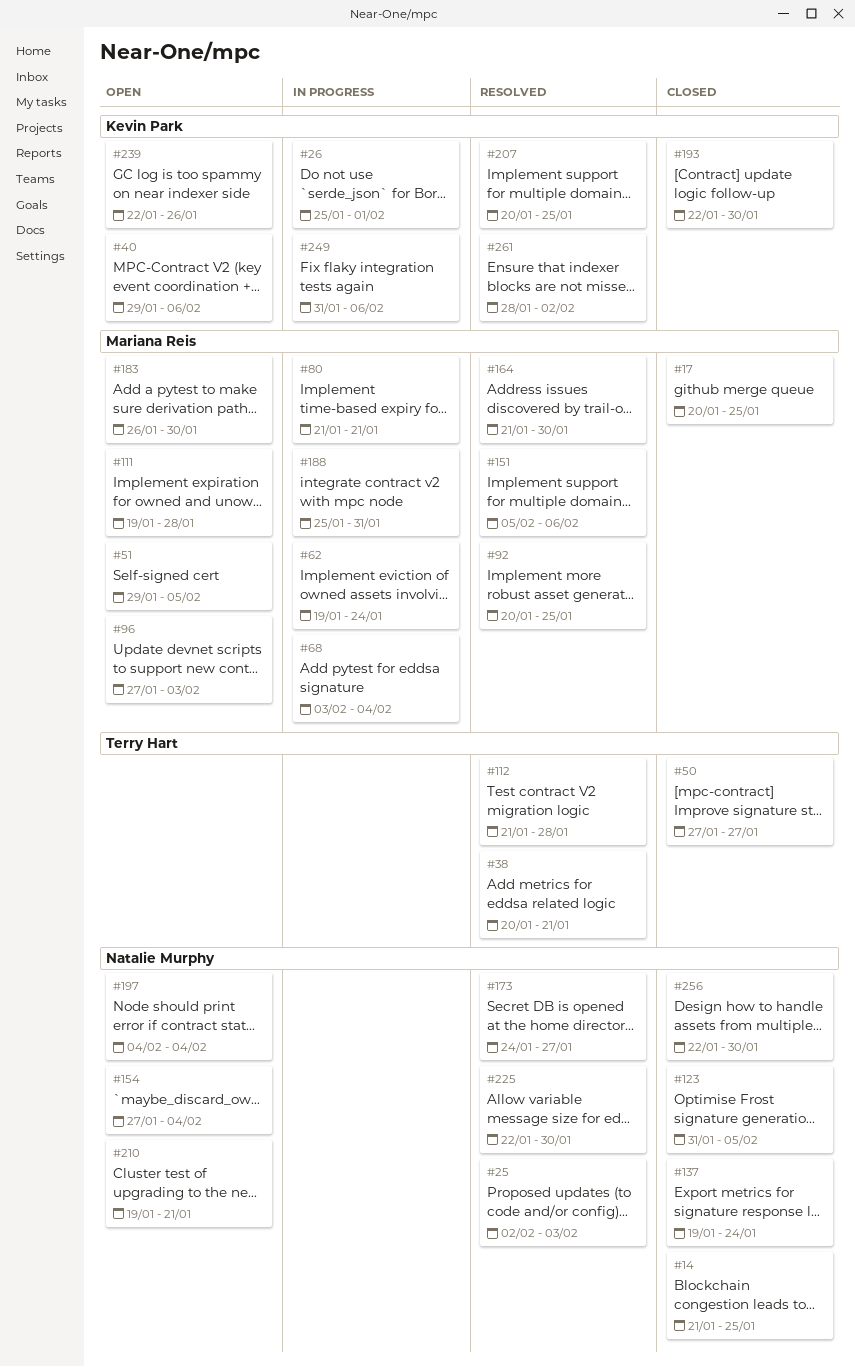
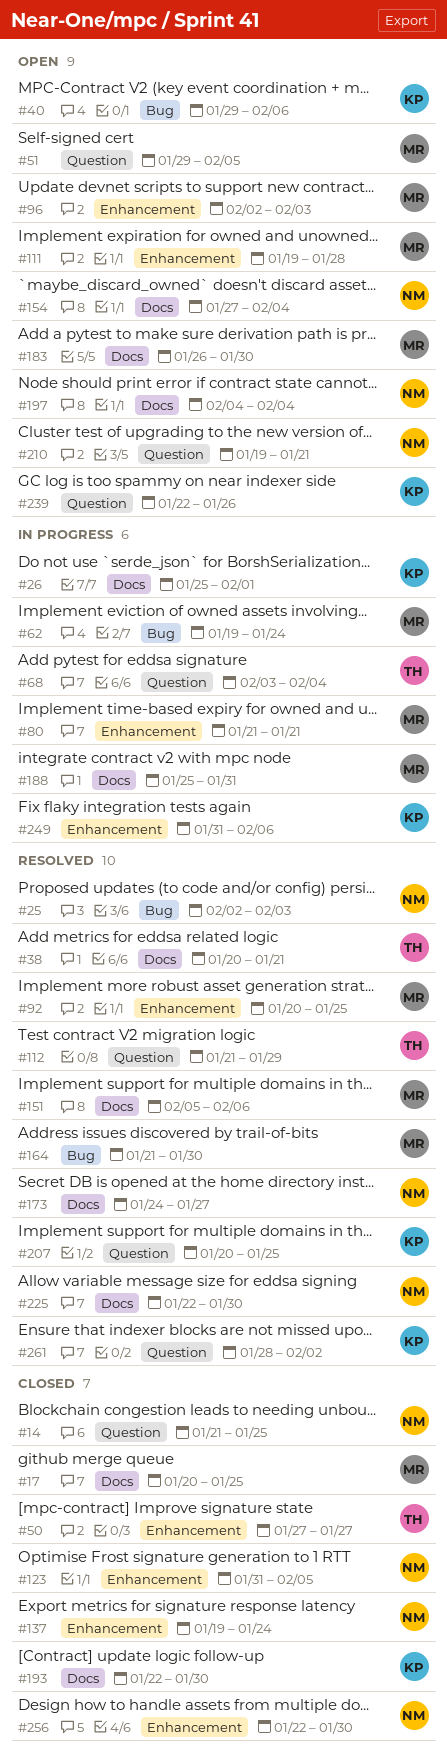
#68, owner: Mariana Reis -> Terry Hart
#96, start: Jan 27 -> Feb 2
#112, due: Jan 28 -> Jan 29

